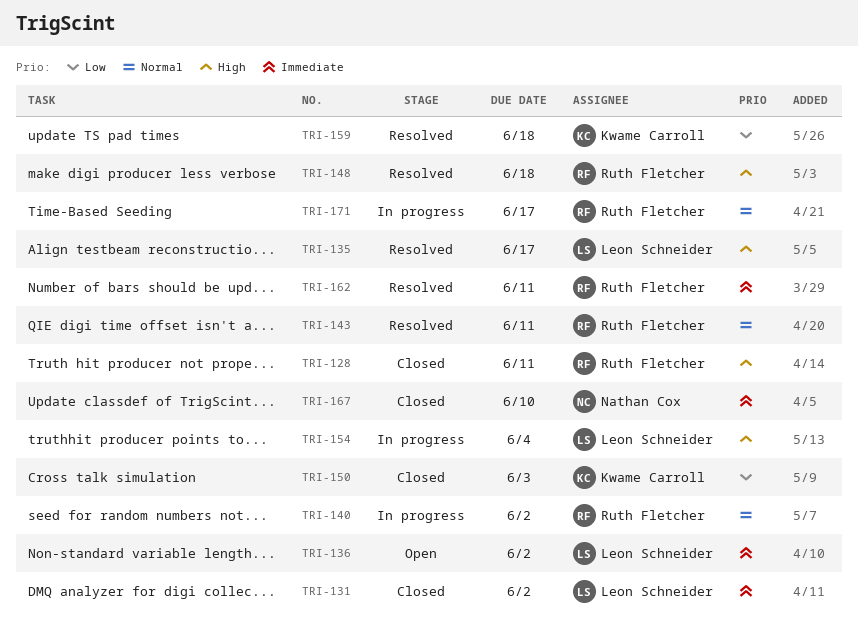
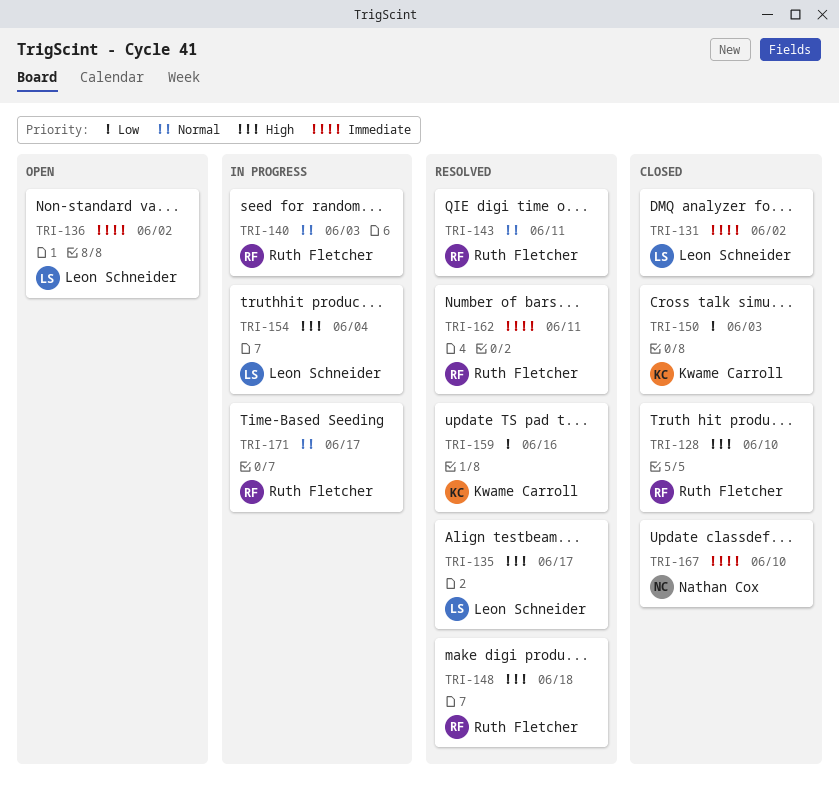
TRI-128, due: Jun 11 -> Jun 10
TRI-140, due: Jun 2 -> Jun 3
TRI-159, due: Jun 18 -> Jun 16

